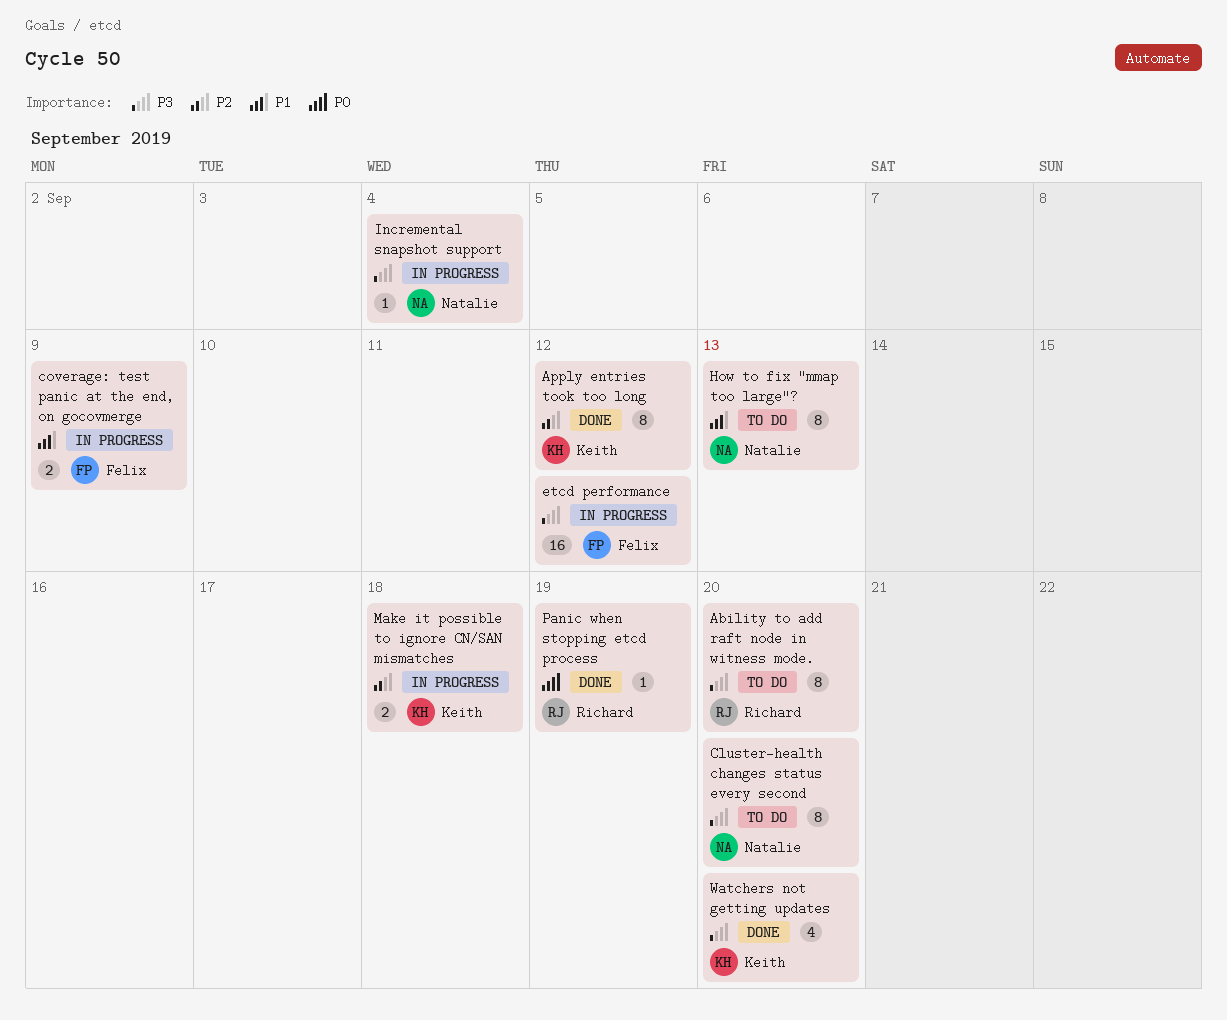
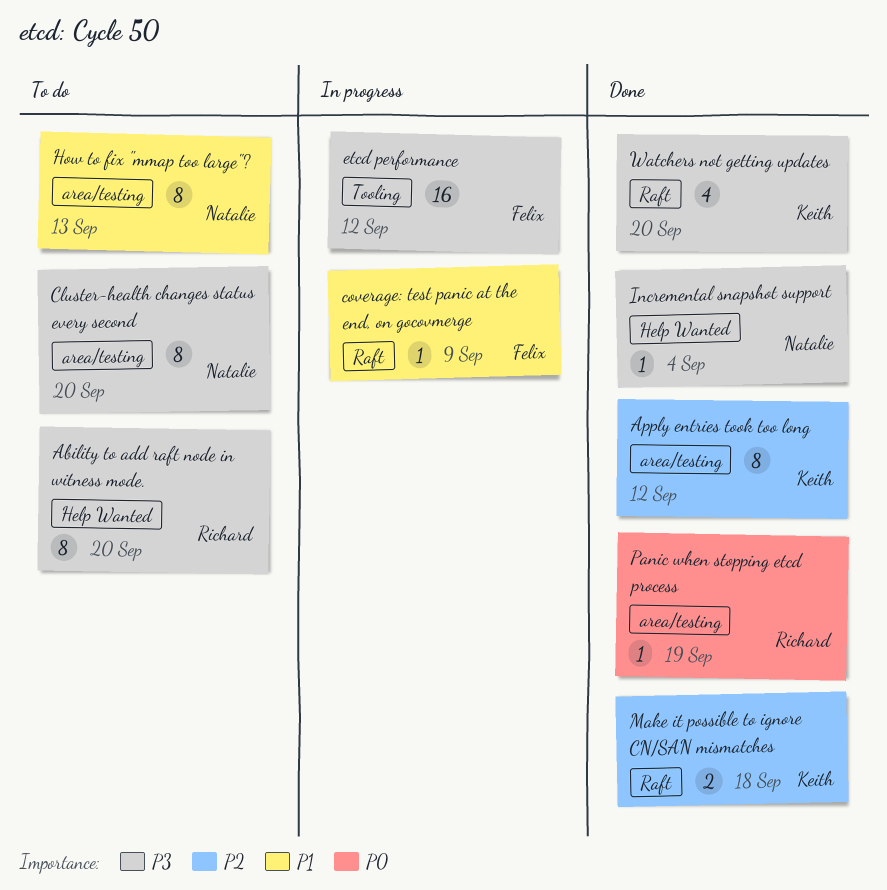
coverage: test panic at the end, on gocovmerge, estimate: 2 -> 1
Incremental snapshot support, status: In progress -> Done
Make it possible to ignore CN/SAN mismatches, status: In progress -> Done

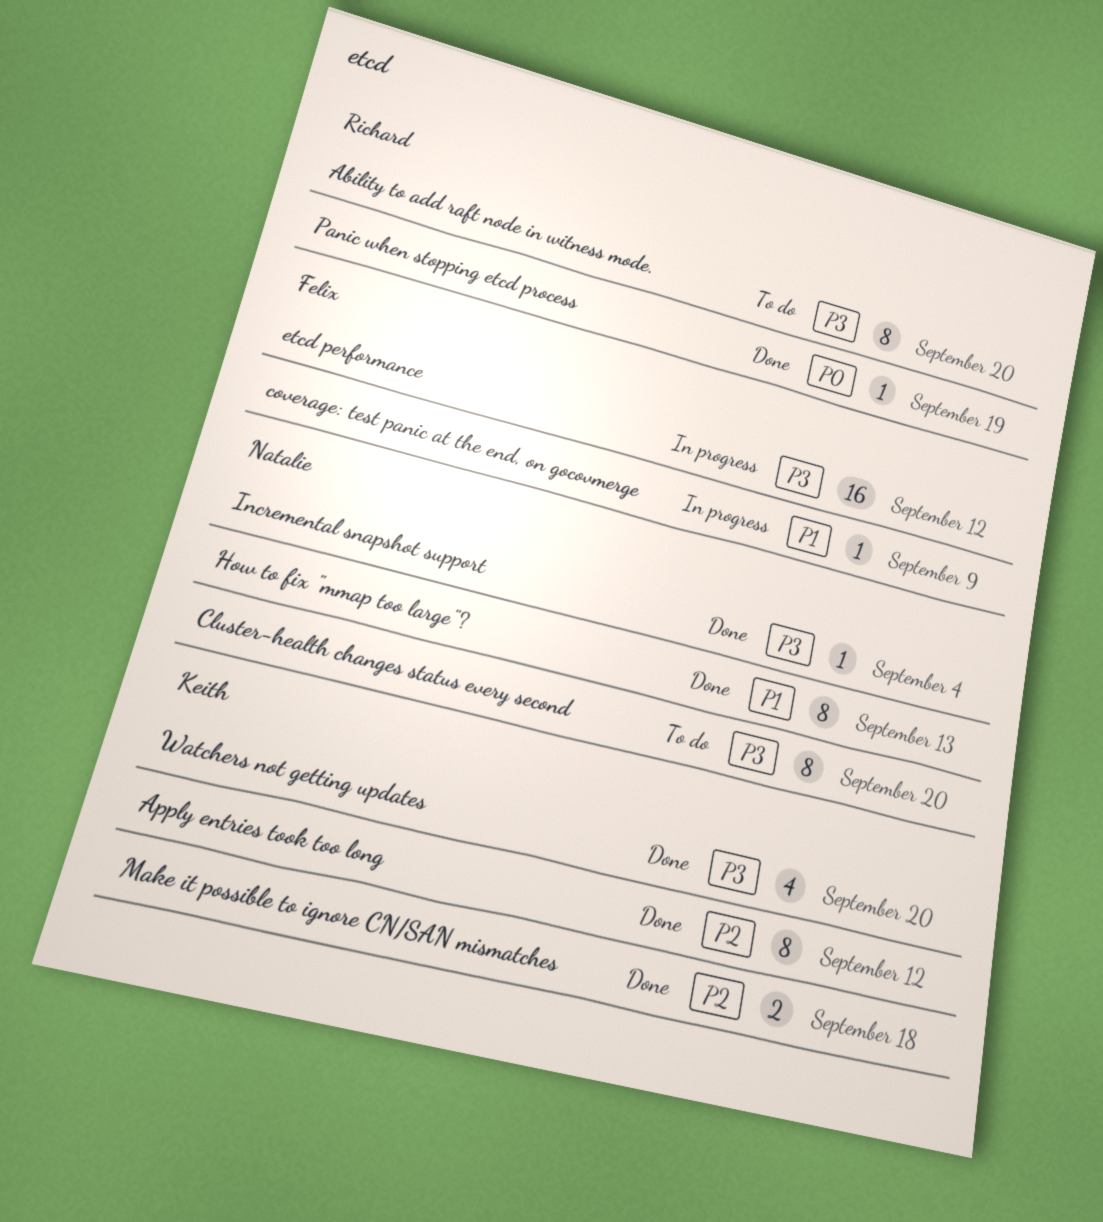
How to fix "mmap too large"?, status: To do -> Done

